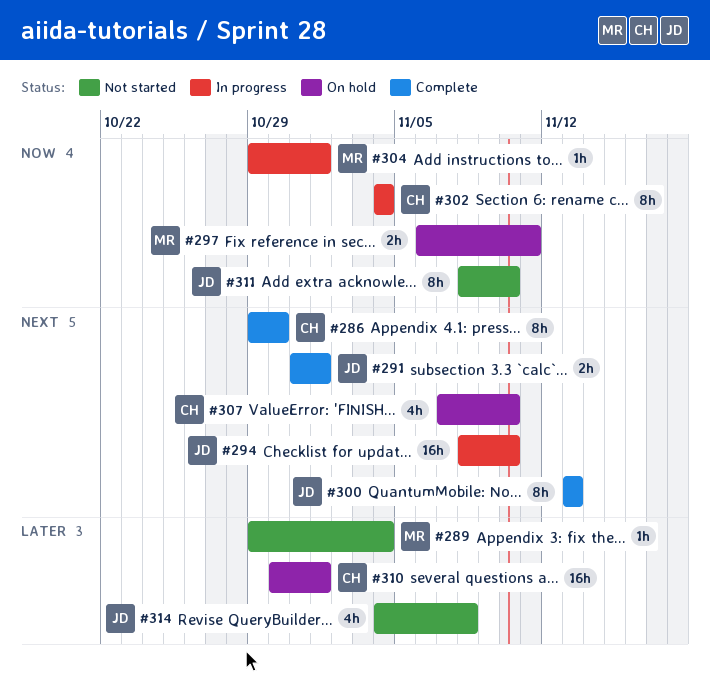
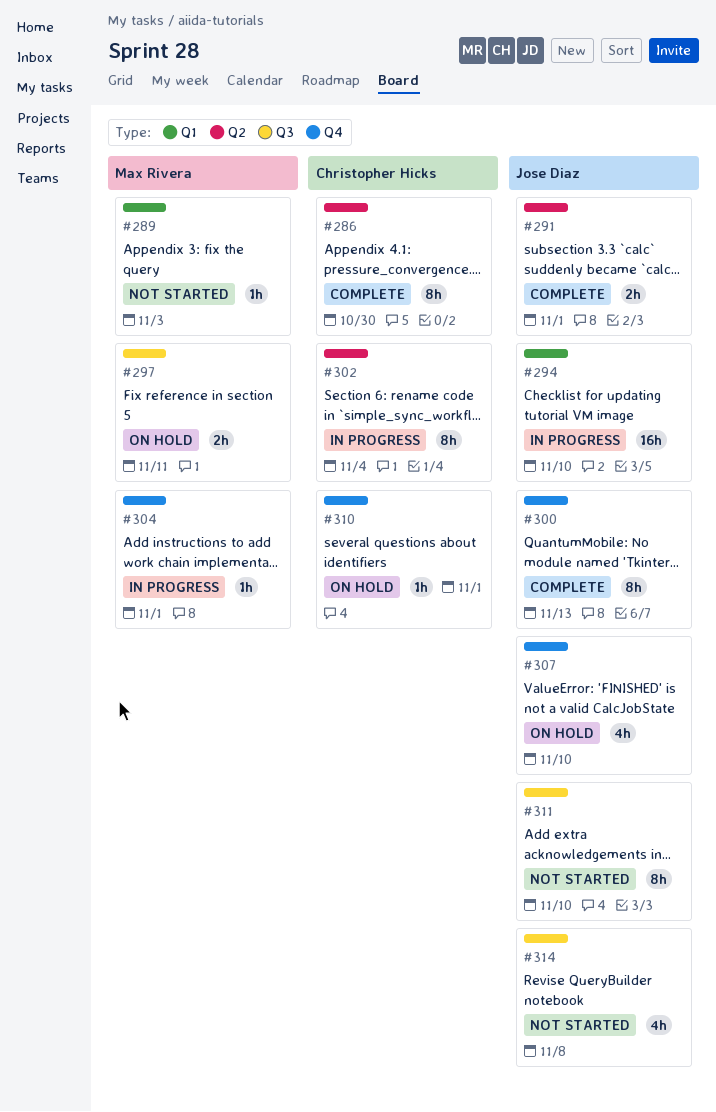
#289, due: Nov 4 -> Nov 3
#307, owner: Christopher Hicks -> Jose Diaz
#310, estimate: 16h -> 1h

